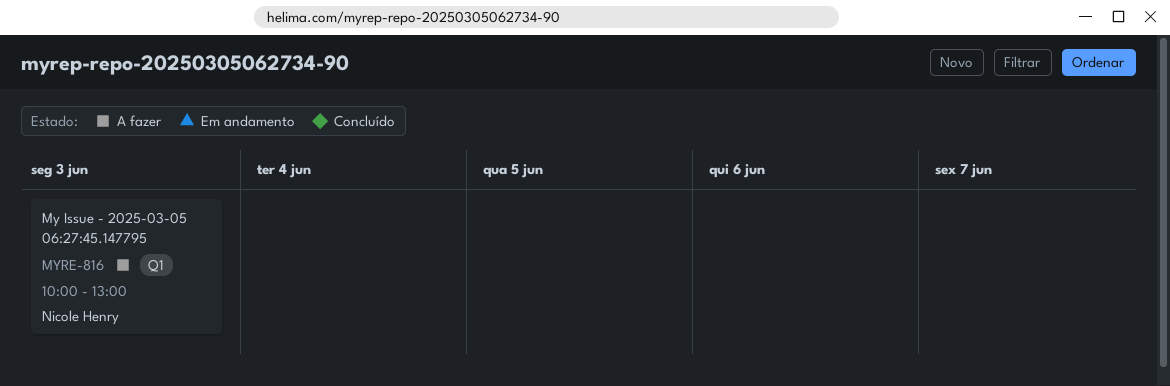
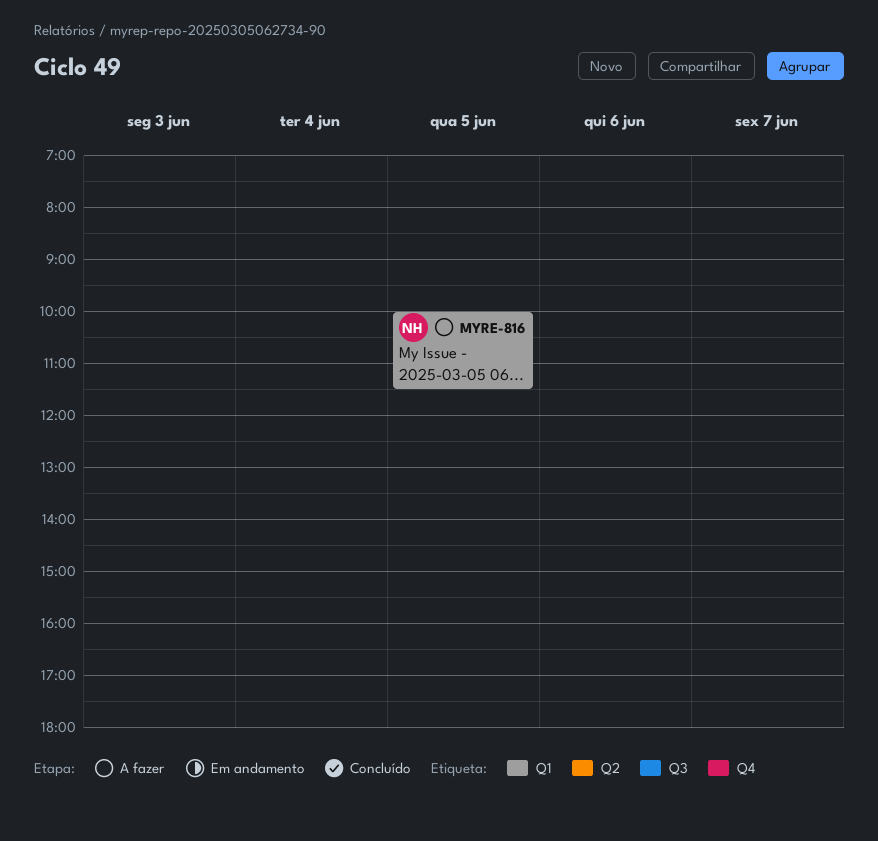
MYRE-816, day: Jun 3 -> Jun 5
MYRE-816, ends: 13:00 -> 11:30

